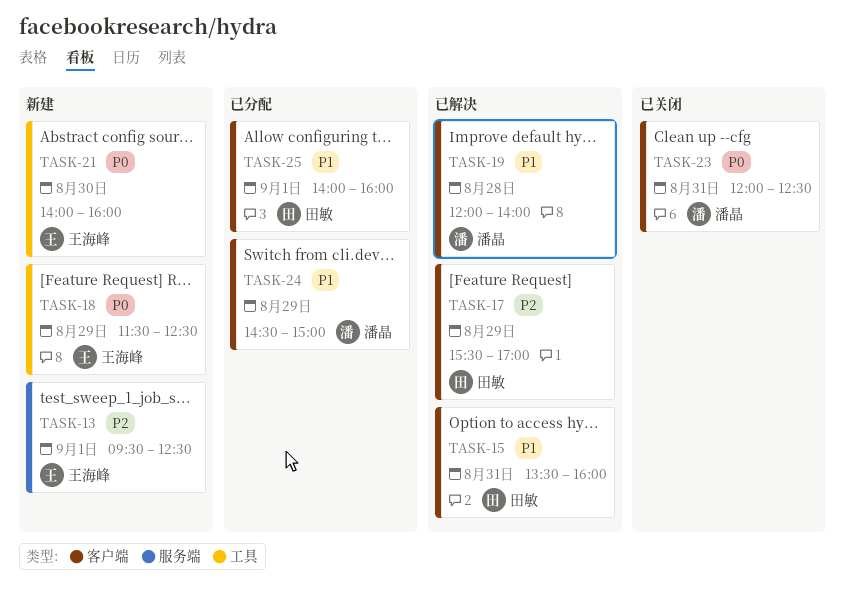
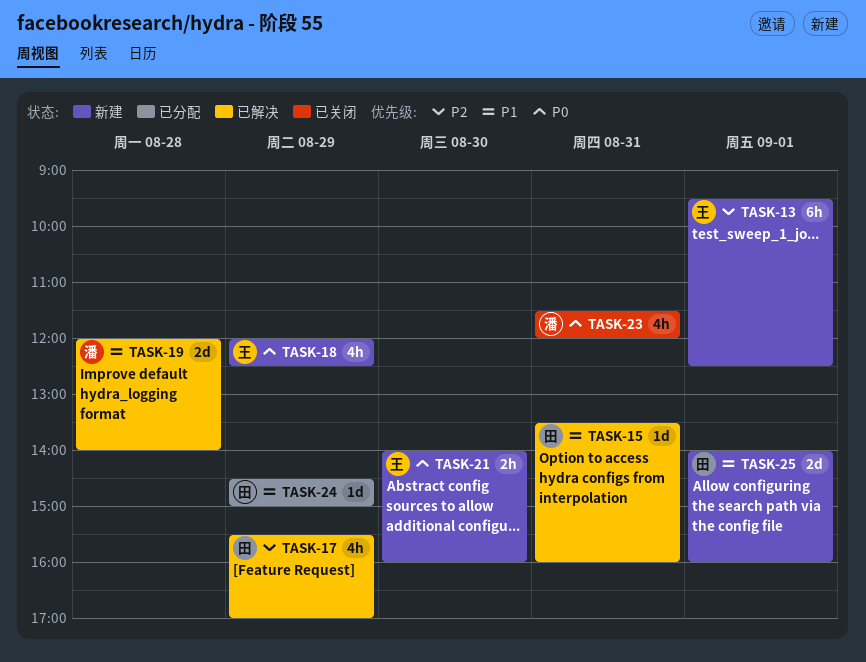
TASK-18, begins: 11:30 -> 12:00
TASK-23, begins: 12:00 -> 11:30
TASK-23, ends: 12:30 -> 12:00
TASK-24, owner: 潘晶 -> 田敏
TASK-25, status: 已分配 -> 新建

